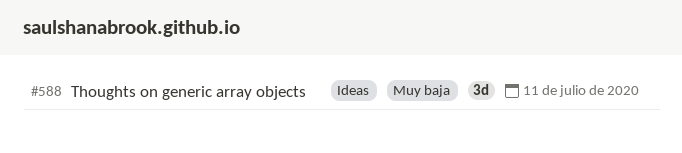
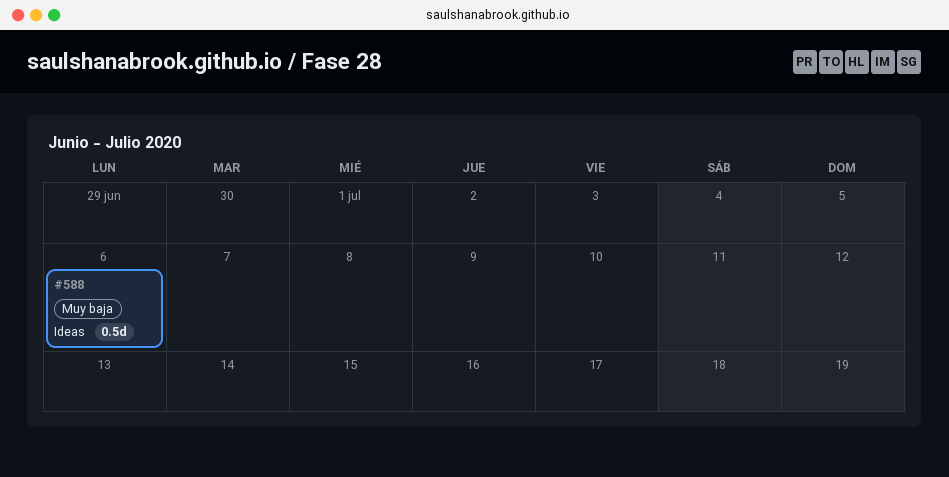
#588, estimate: 3d -> 0.5d
#588, due: Jul 11 -> Jul 6

